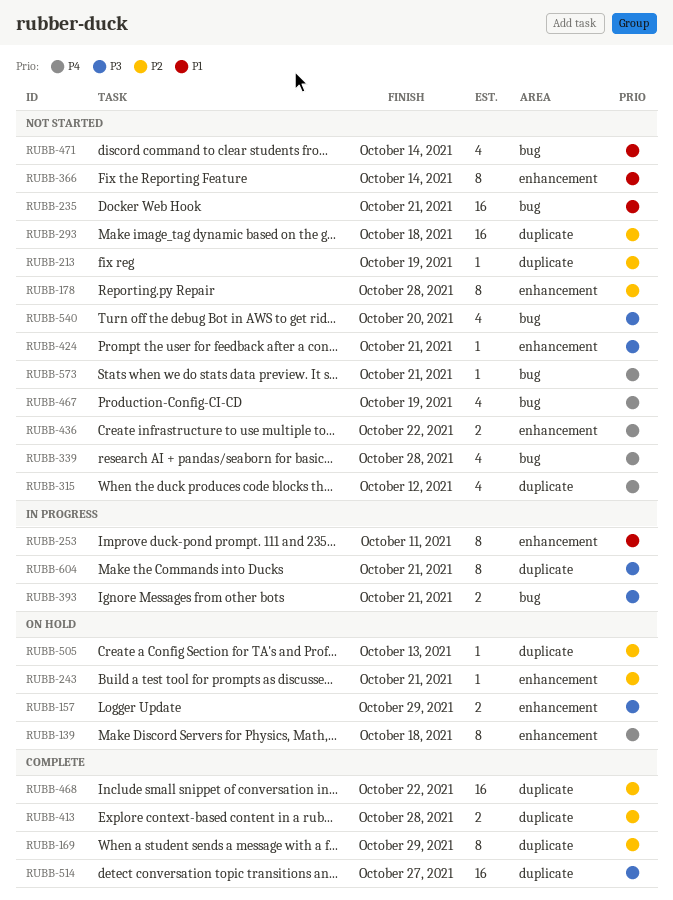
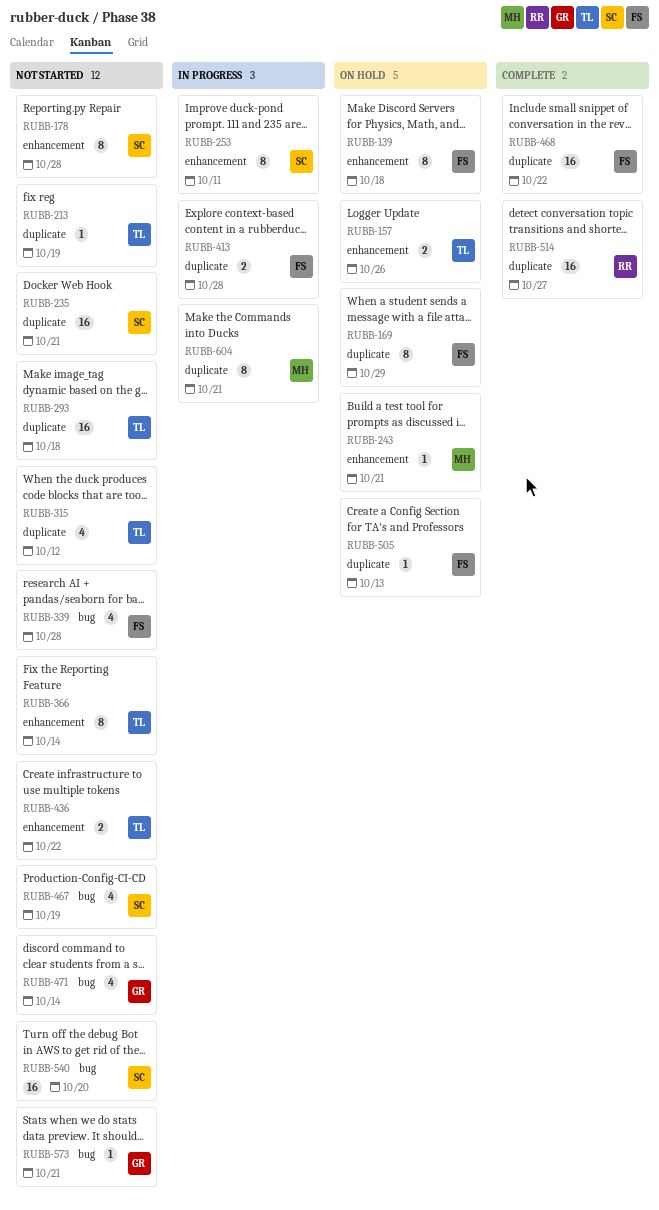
RUBB-157, due: Oct 29 -> Oct 26
RUBB-169, status: Complete -> On hold
RUBB-235, label: bug -> duplicate
RUBB-393: present -> none
RUBB-413, status: Complete -> In progress
RUBB-424: present -> none
RUBB-540, estimate: 4 -> 16

